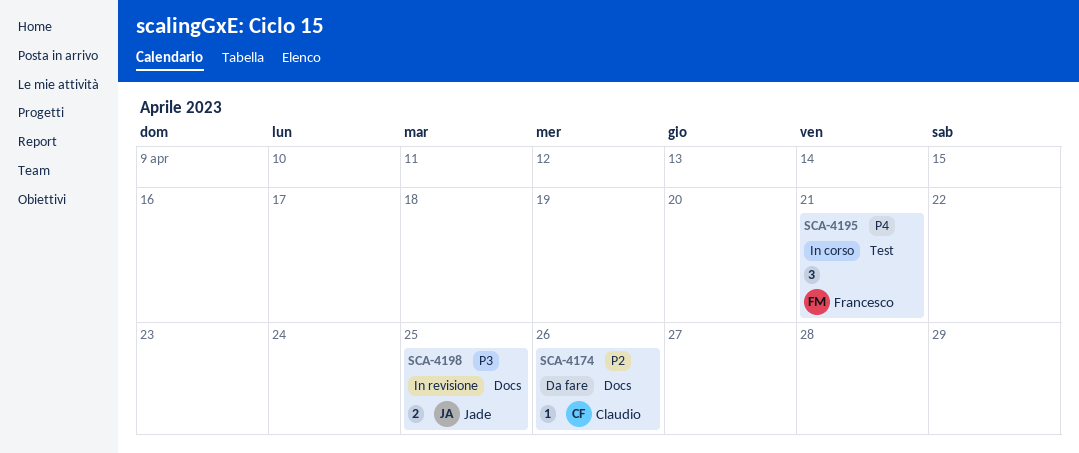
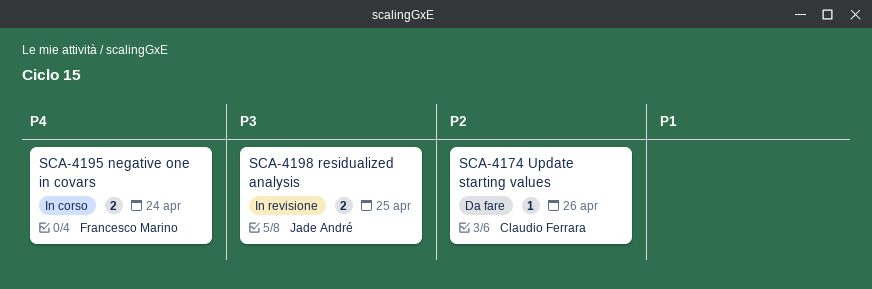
SCA-4195, estimate: 3 -> 2
SCA-4195, due: Apr 21 -> Apr 24

